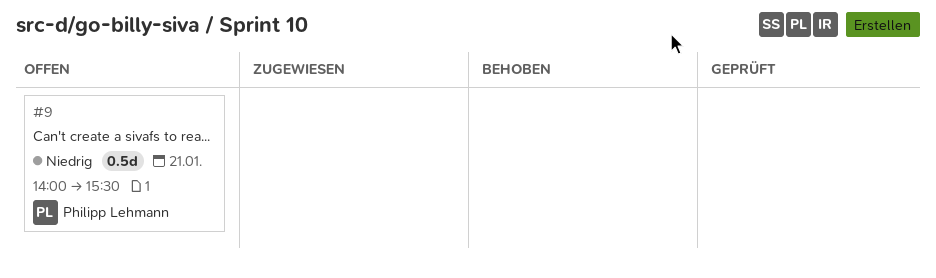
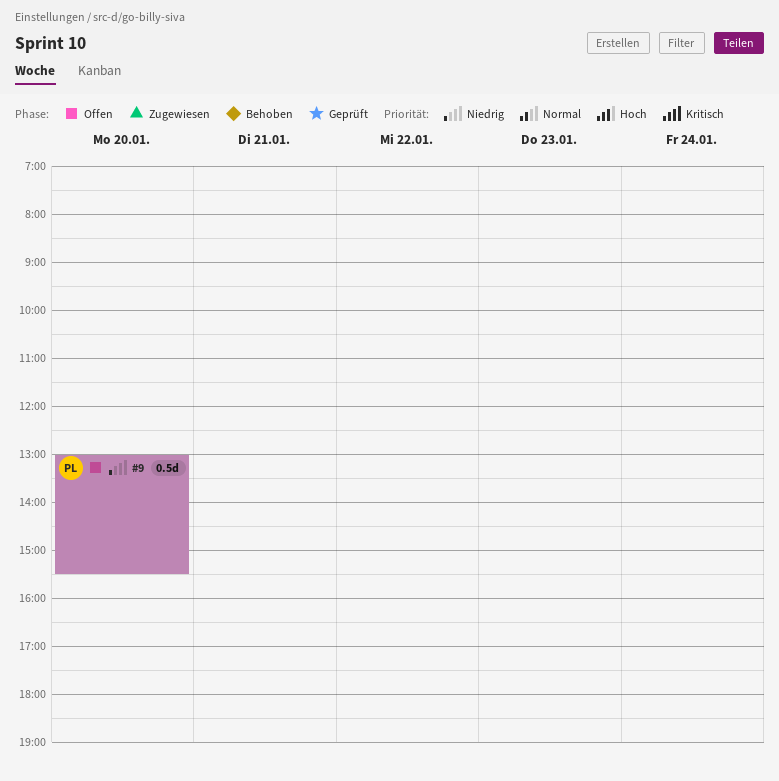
#9, day: Jan 21 -> Jan 20
#9, begins: 14:00 -> 13:00

